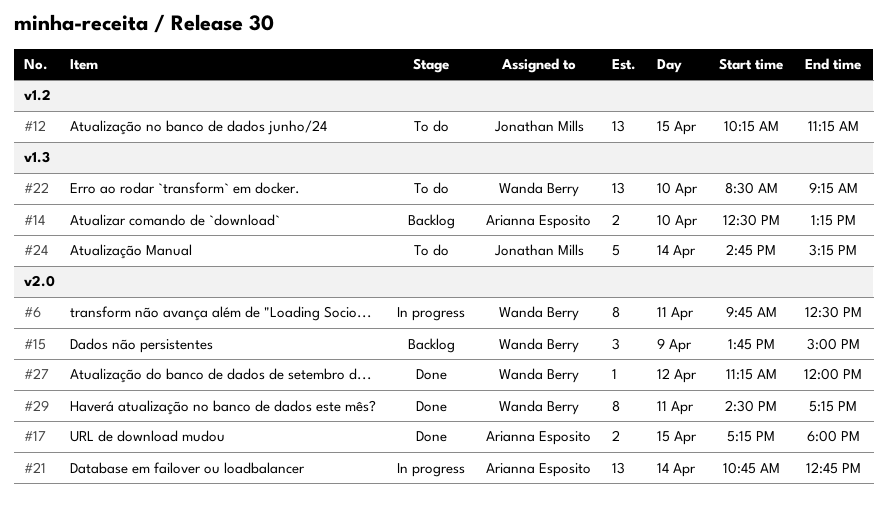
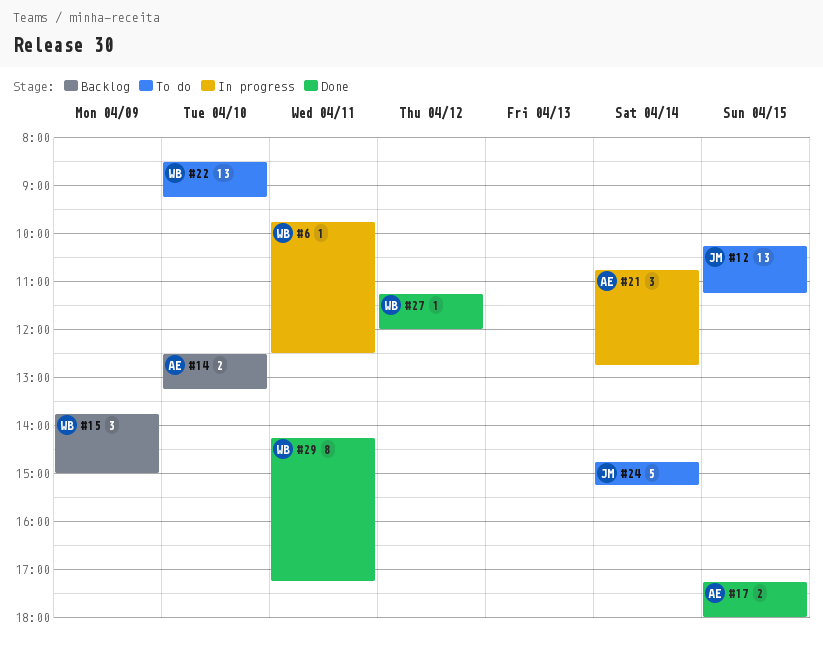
#6, estimate: 8 -> 1
#21, estimate: 13 -> 3
#29, begins: 14:30 -> 14:15

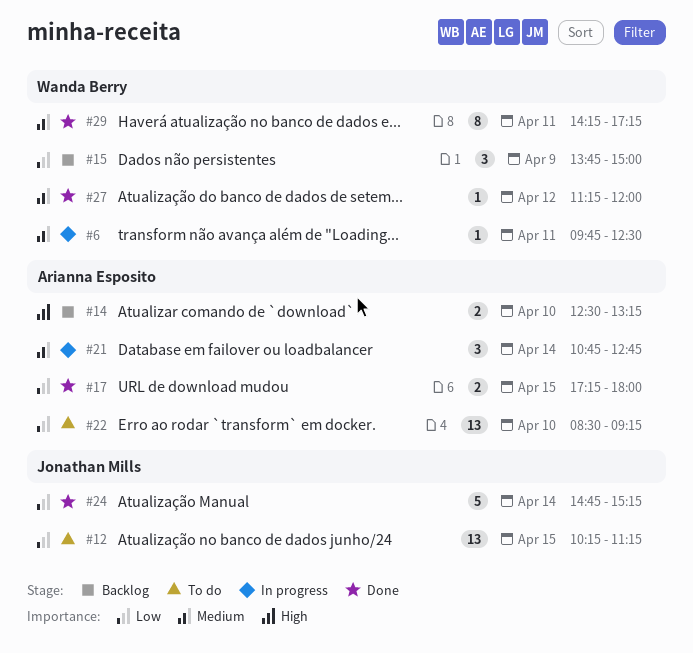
#22, owner: Wanda Berry -> Arianna Esposito
#24, status: To do -> Done

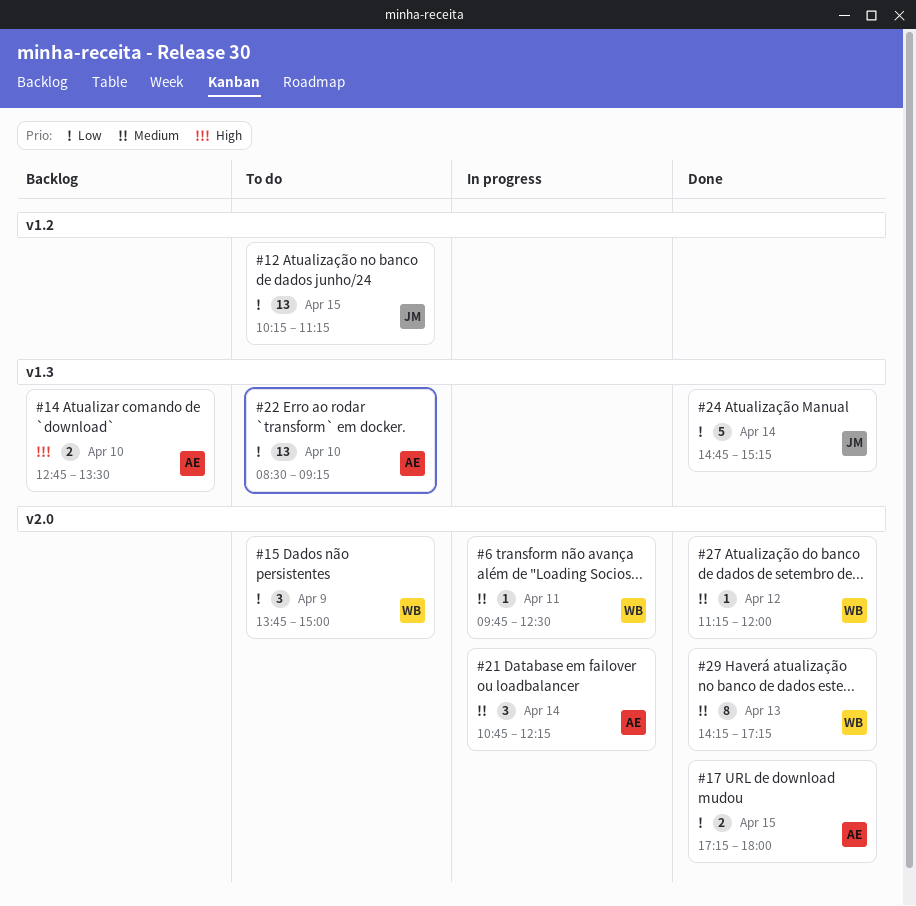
#14, begins: 12:30 -> 12:45
#14, ends: 13:15 -> 13:30
#15, status: Backlog -> To do
#21, ends: 12:45 -> 12:15
#29, day: Apr 11 -> Apr 13

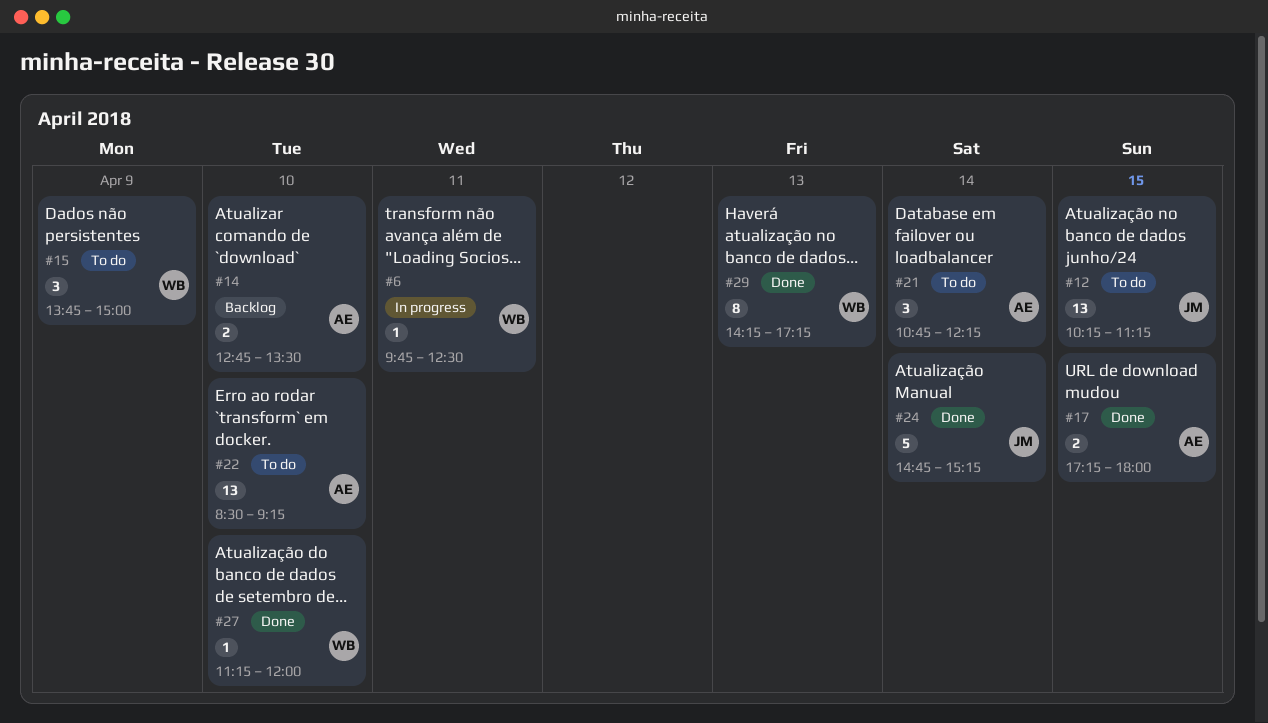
#21, status: In progress -> To do
#27, day: Apr 12 -> Apr 10

